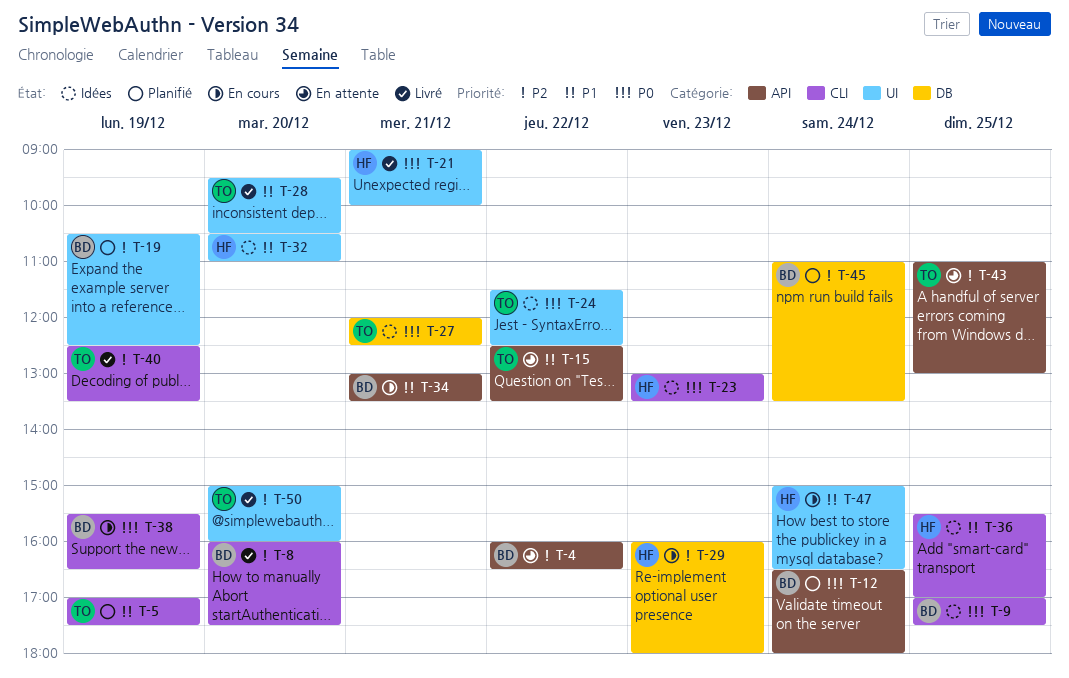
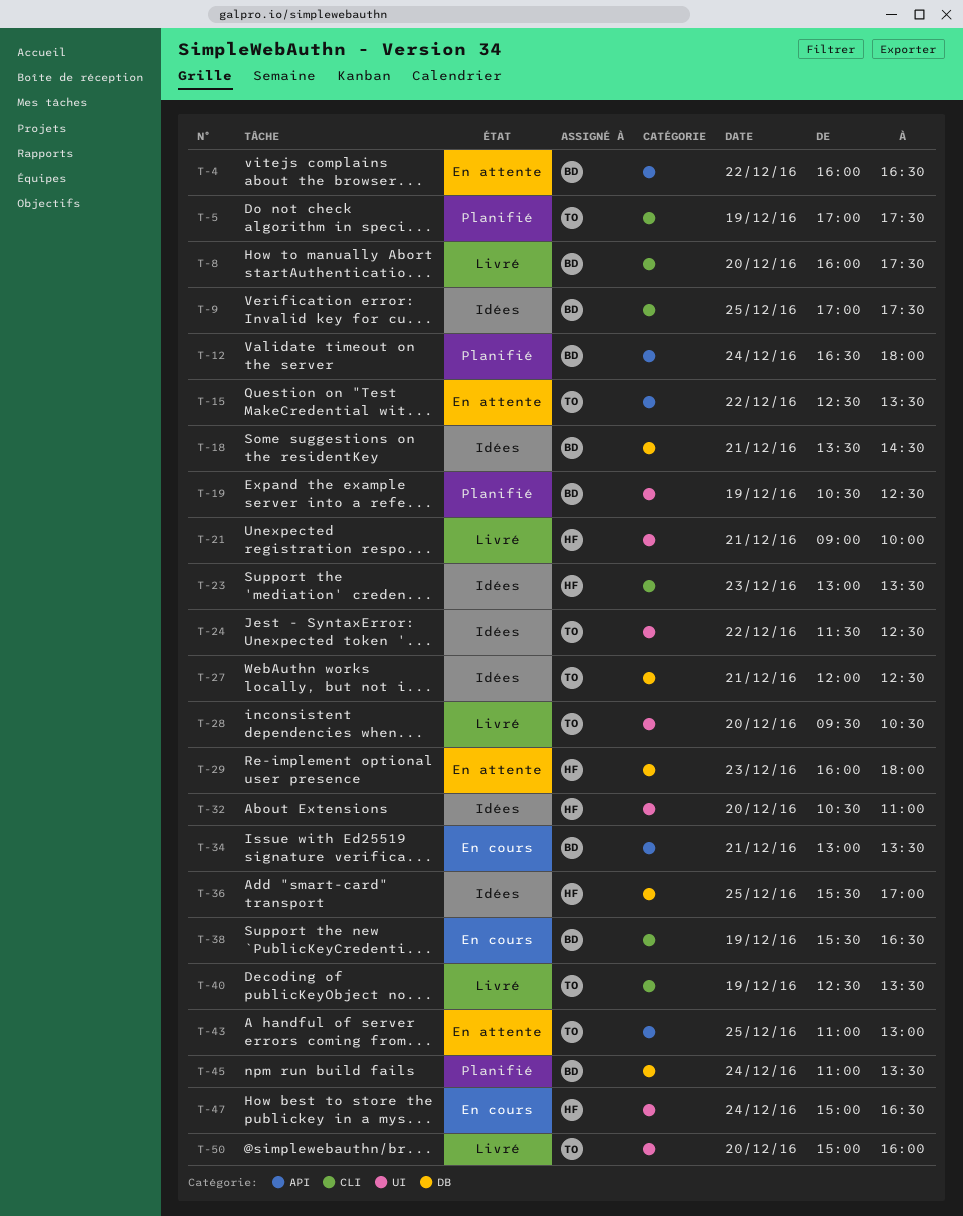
T-18: none -> present
T-29, status: En cours -> En attente
T-36, label: CLI -> DB

